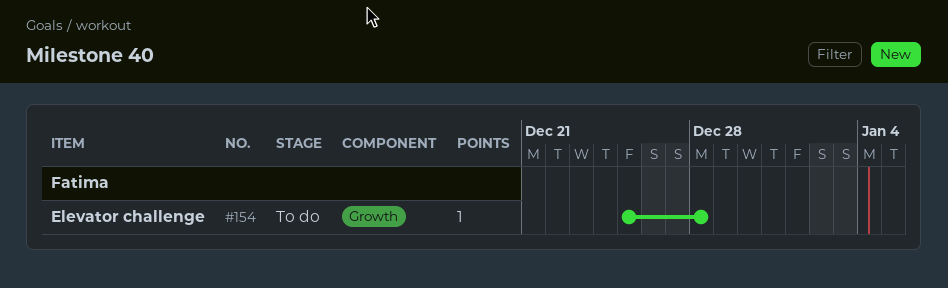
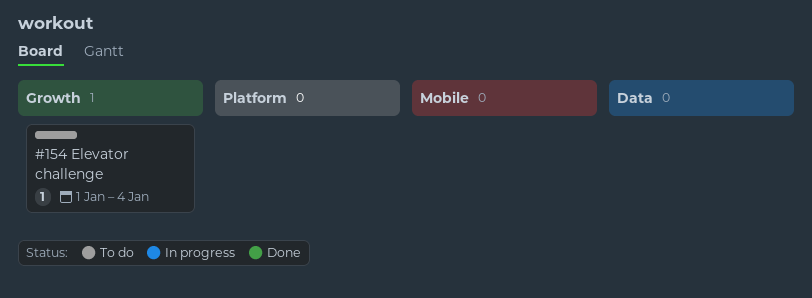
#154, start: Dec 25 -> Jan 1
#154, due: Dec 28 -> Jan 4

